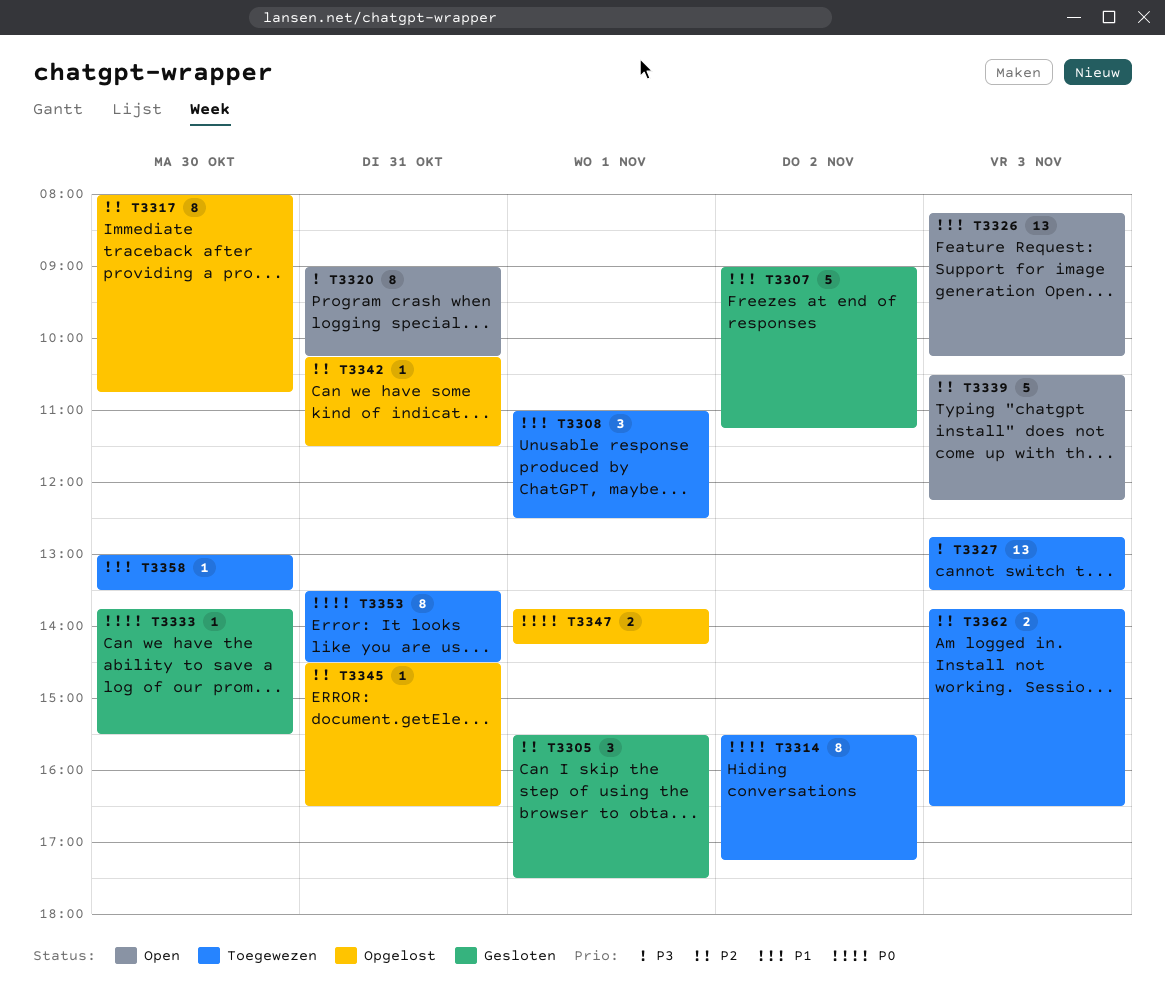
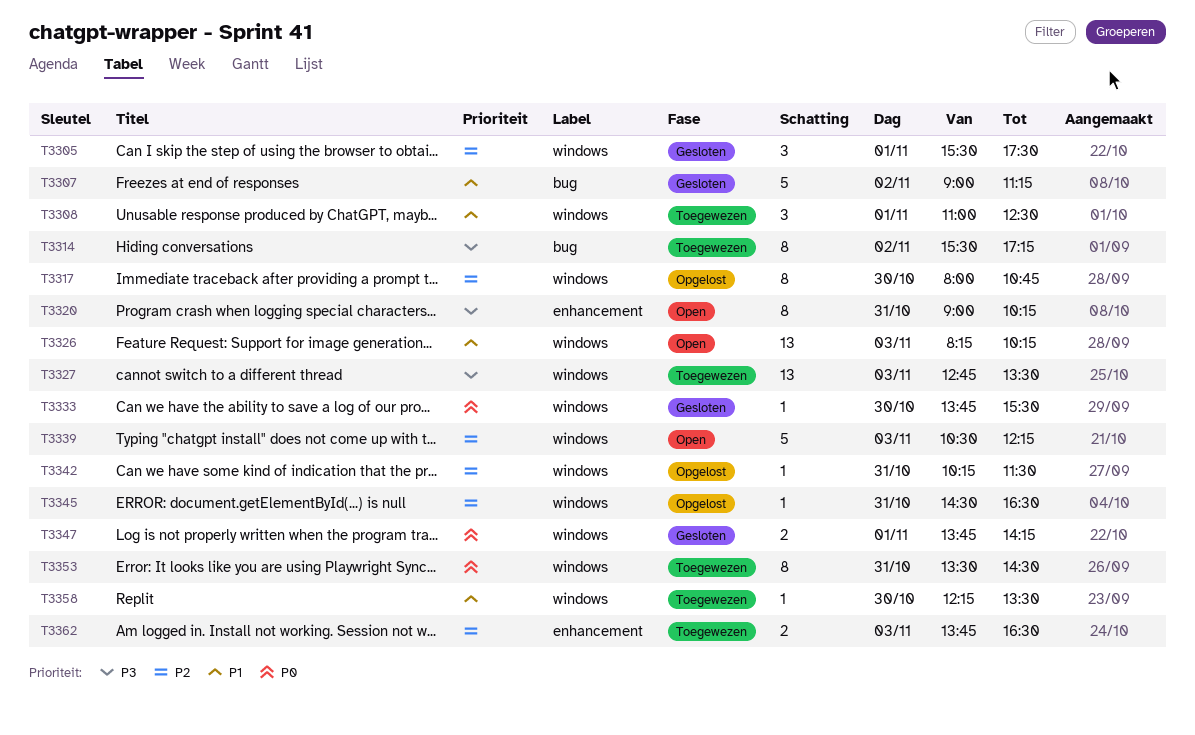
T3314, priority: P0 -> P3
T3347, status: Opgelost -> Gesloten
T3358, begins: 13:00 -> 12:15

